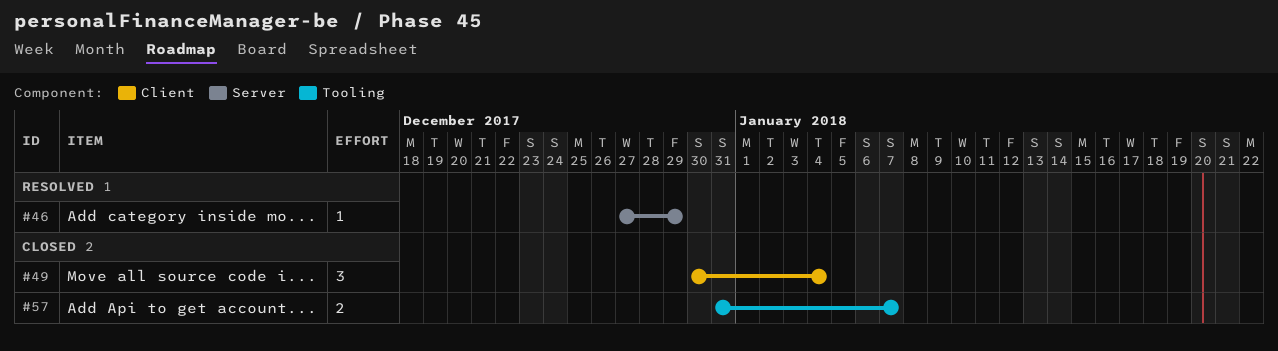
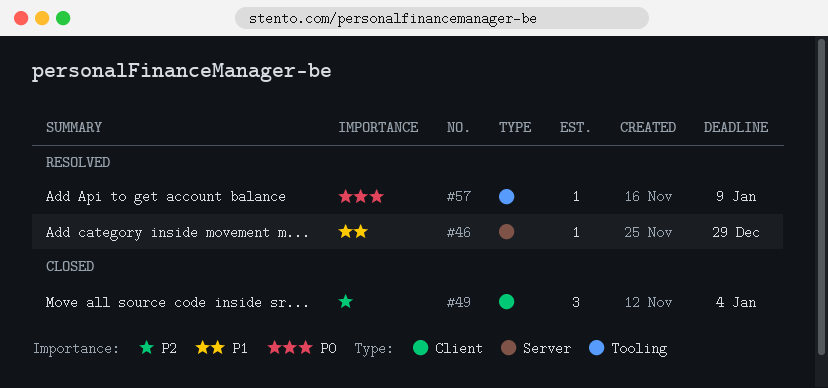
#57, status: Closed -> Resolved
#57, estimate: 2 -> 1
#57, due: Jan 7 -> Jan 9

